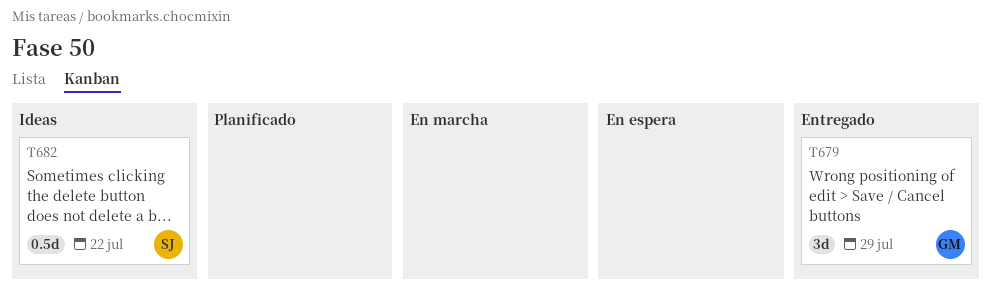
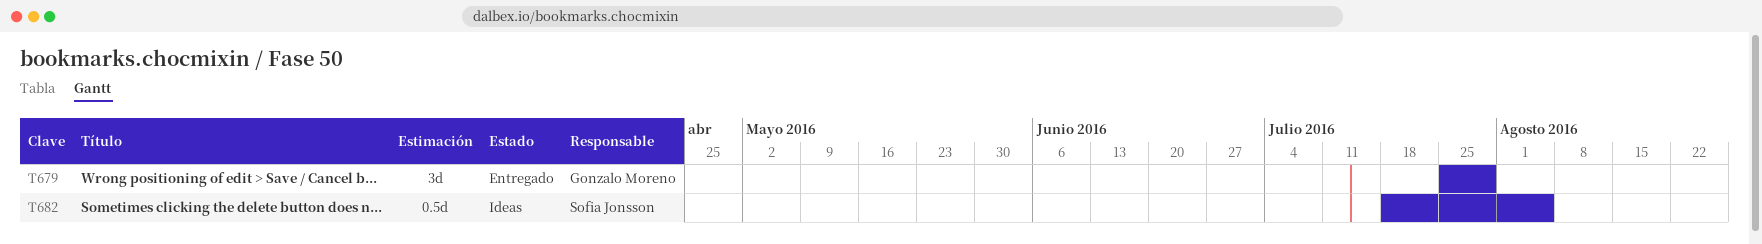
T682, due: Jul 22 -> Aug 5

